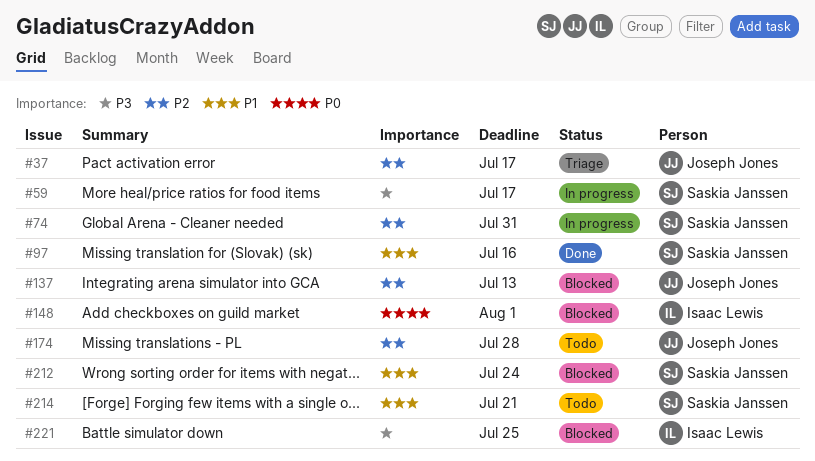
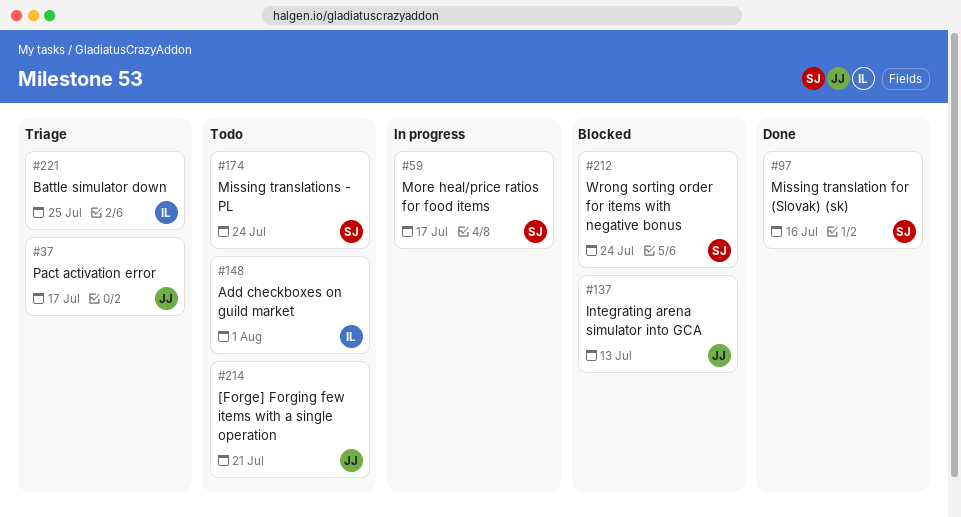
#74: present -> none
#148, status: Blocked -> Todo
#174, owner: Joseph Jones -> Saskia Janssen
#174, due: Jul 28 -> Jul 24
#214, owner: Saskia Janssen -> Joseph Jones
#221, status: Blocked -> Triage

